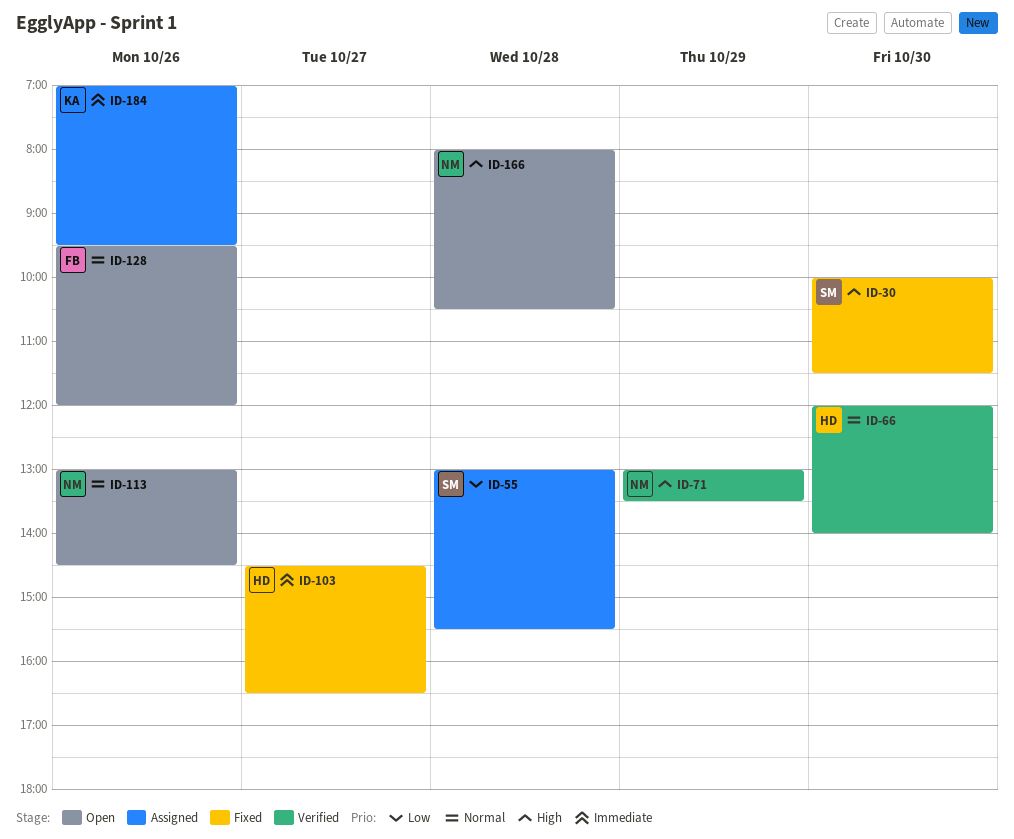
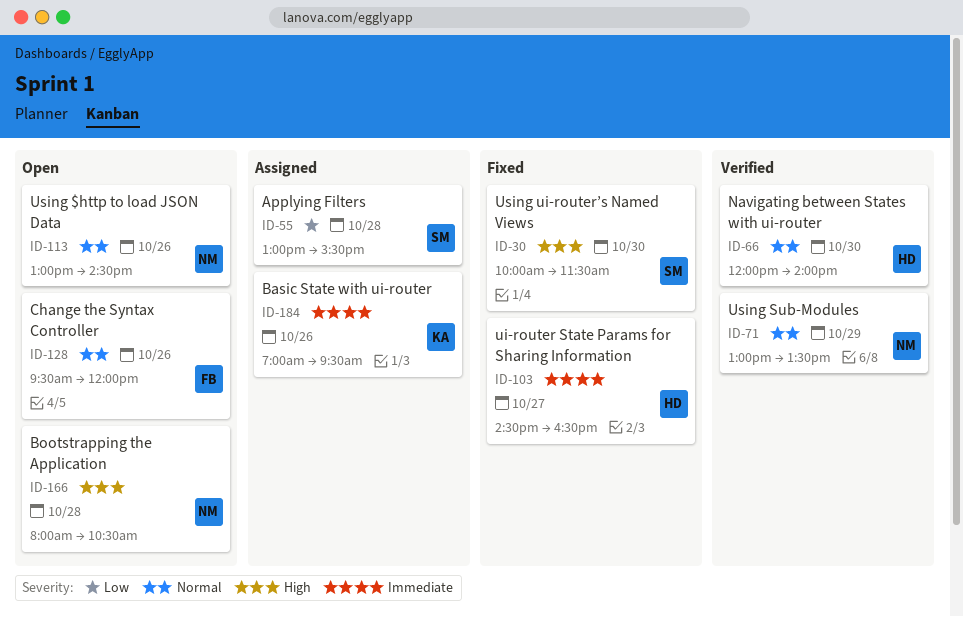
ID-71, priority: High -> Normal

